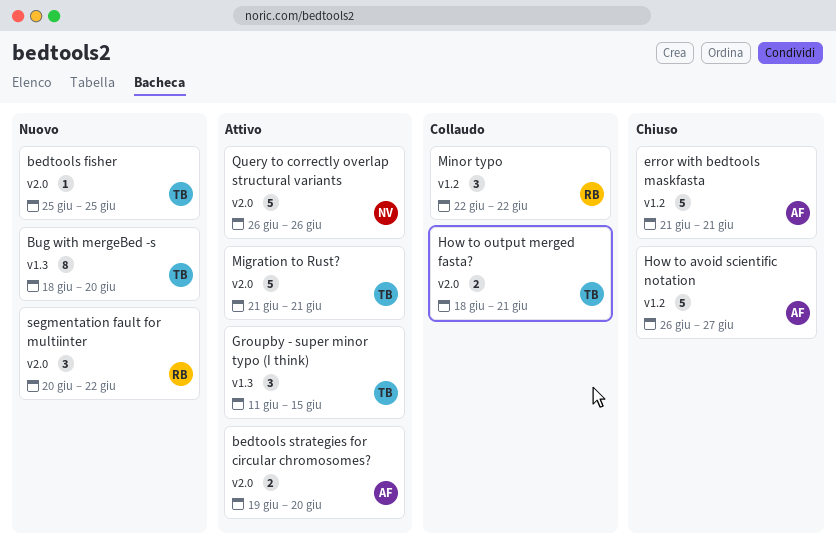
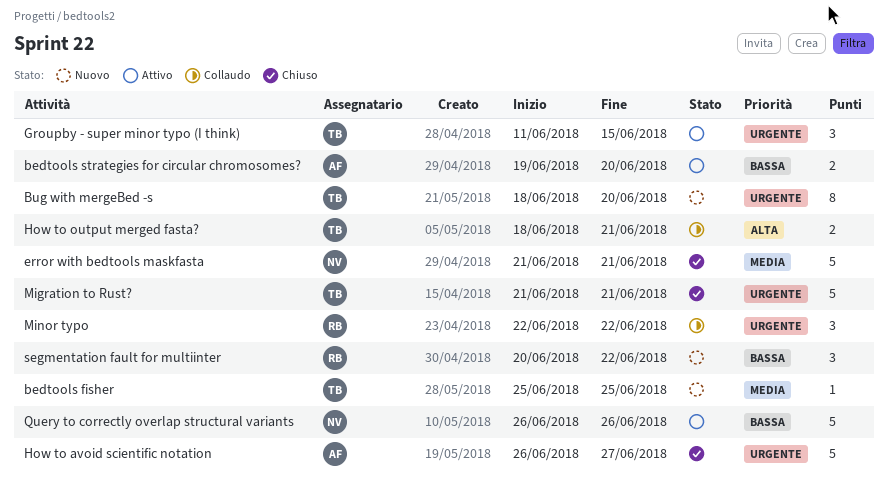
error with bedtools maskfasta, owner: AF -> NV
Migration to Rust?, status: Attivo -> Chiuso

